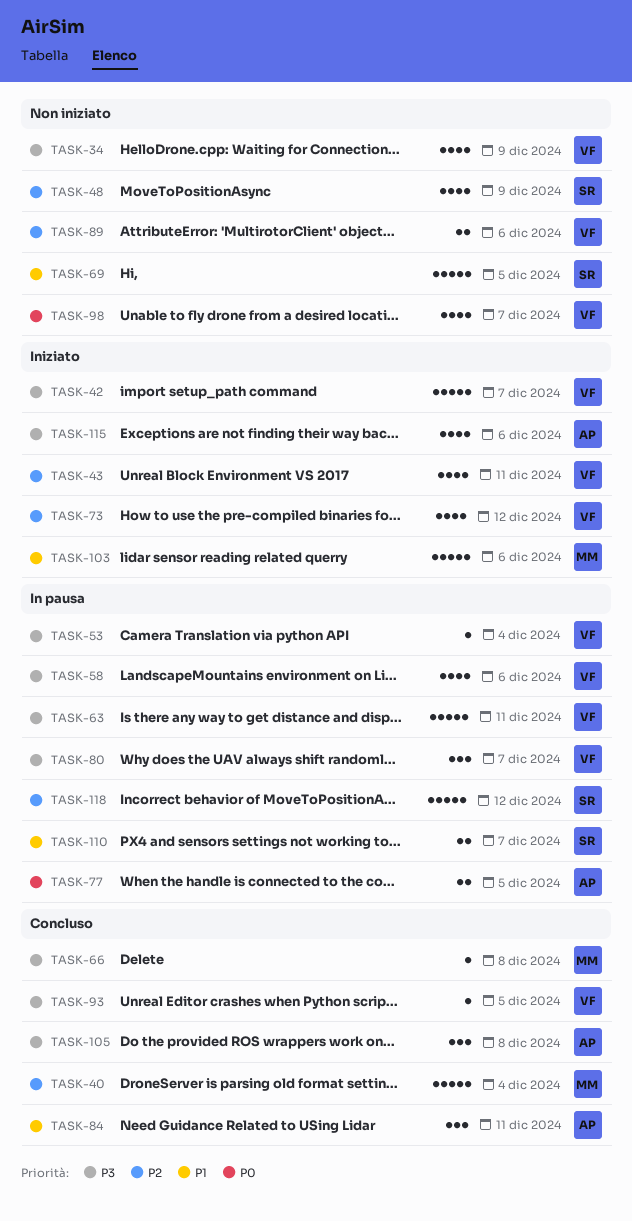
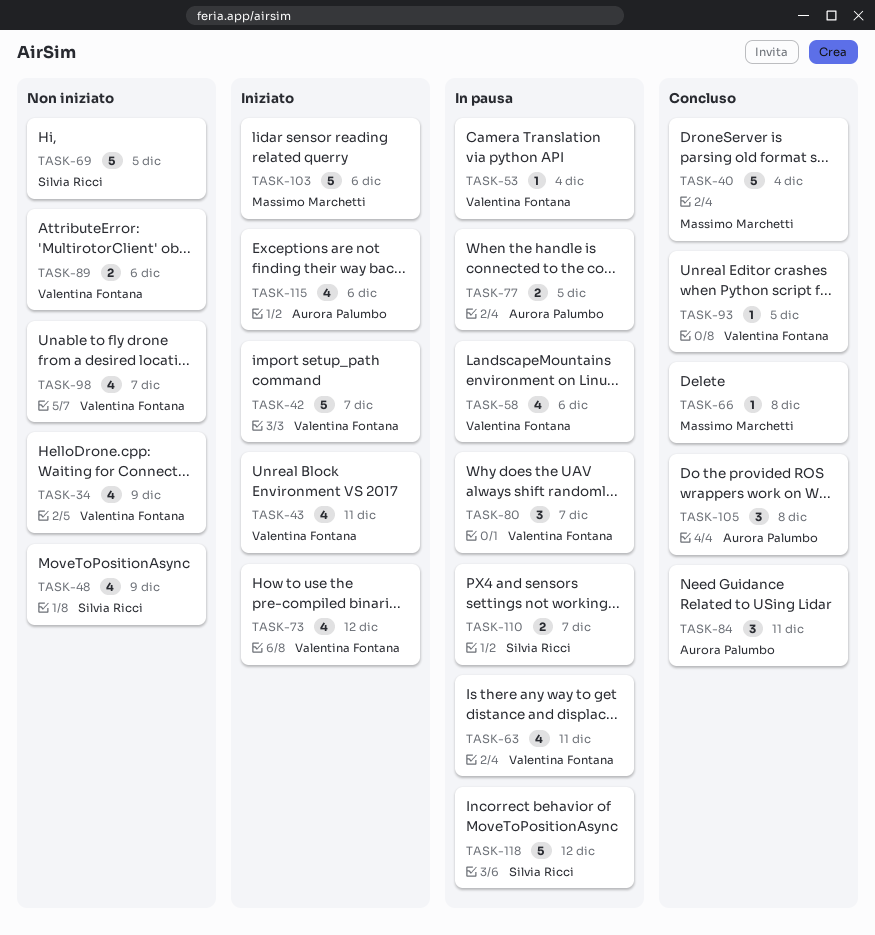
TASK-63, estimate: 5 -> 4

